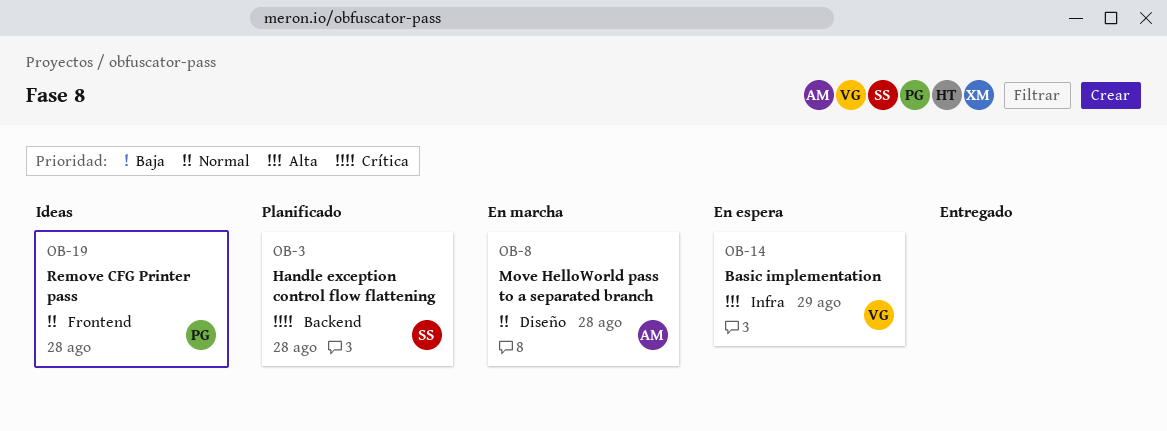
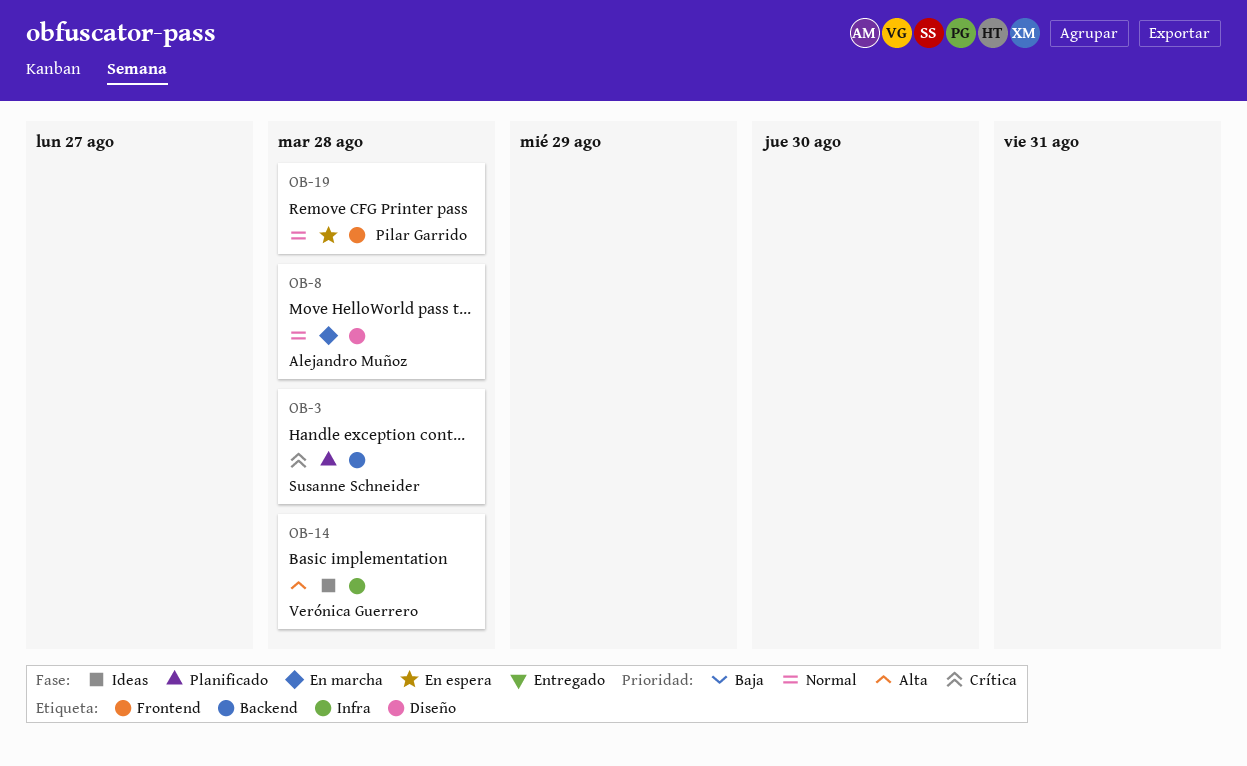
OB-14, status: En espera -> Ideas
OB-14, due: Aug 29 -> Aug 28
OB-19, status: Ideas -> En espera

